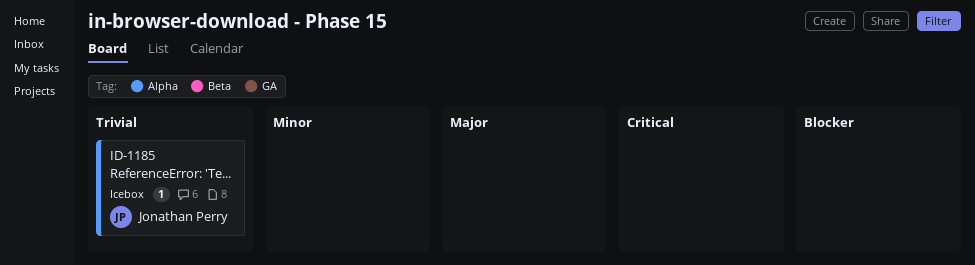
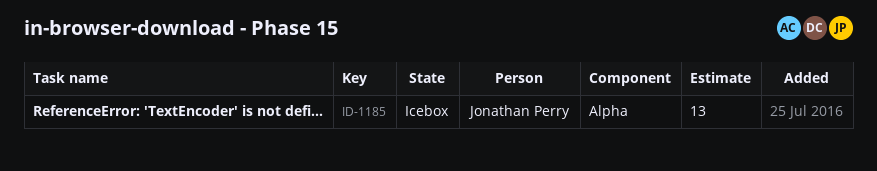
ID-1185, estimate: 1 -> 13

